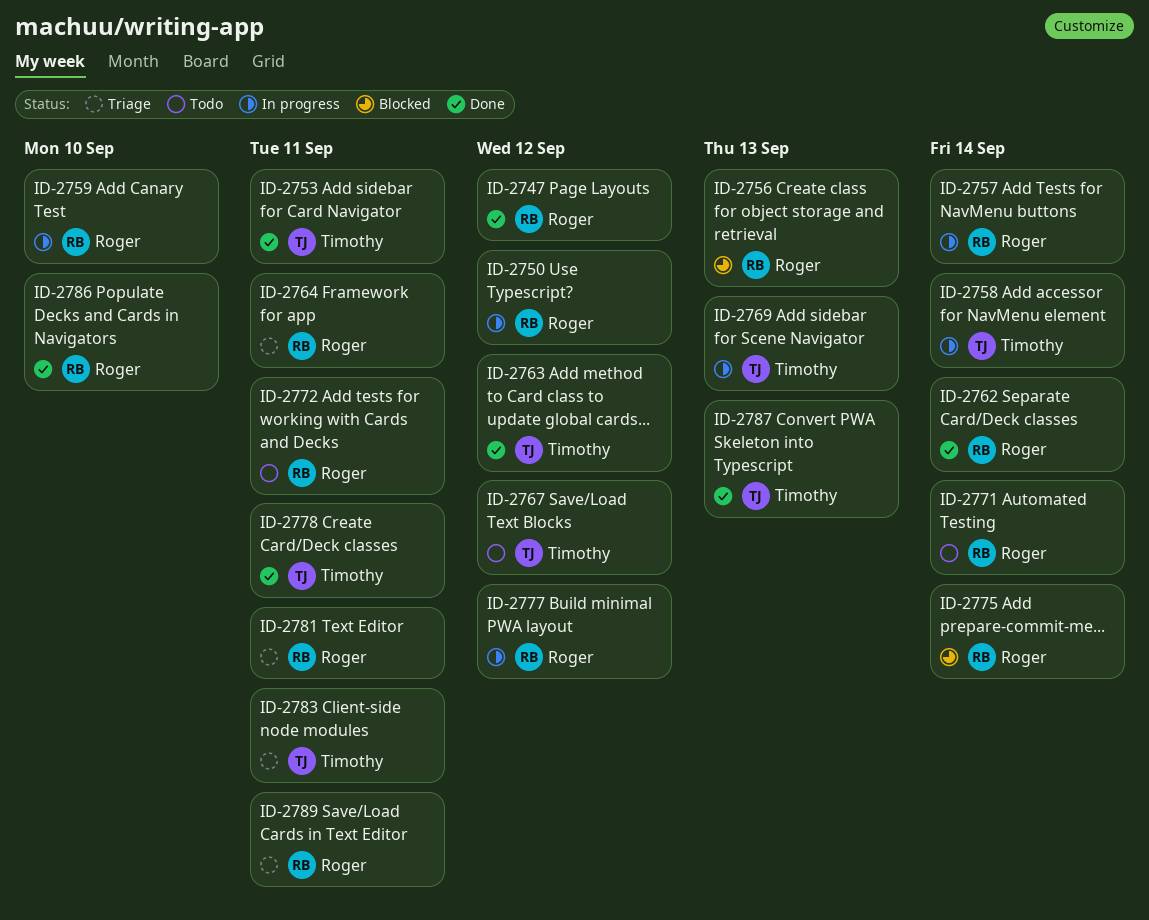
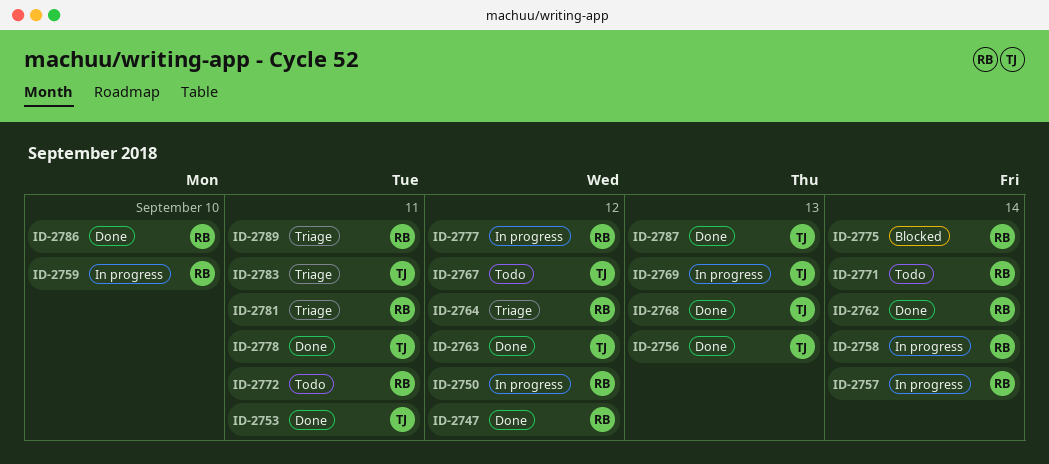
ID-2756, status: Blocked -> Done
ID-2756, owner: Roger -> Timothy
ID-2758, owner: Timothy -> Roger
ID-2764, due: Sep 11 -> Sep 12
ID-2768: none -> present

